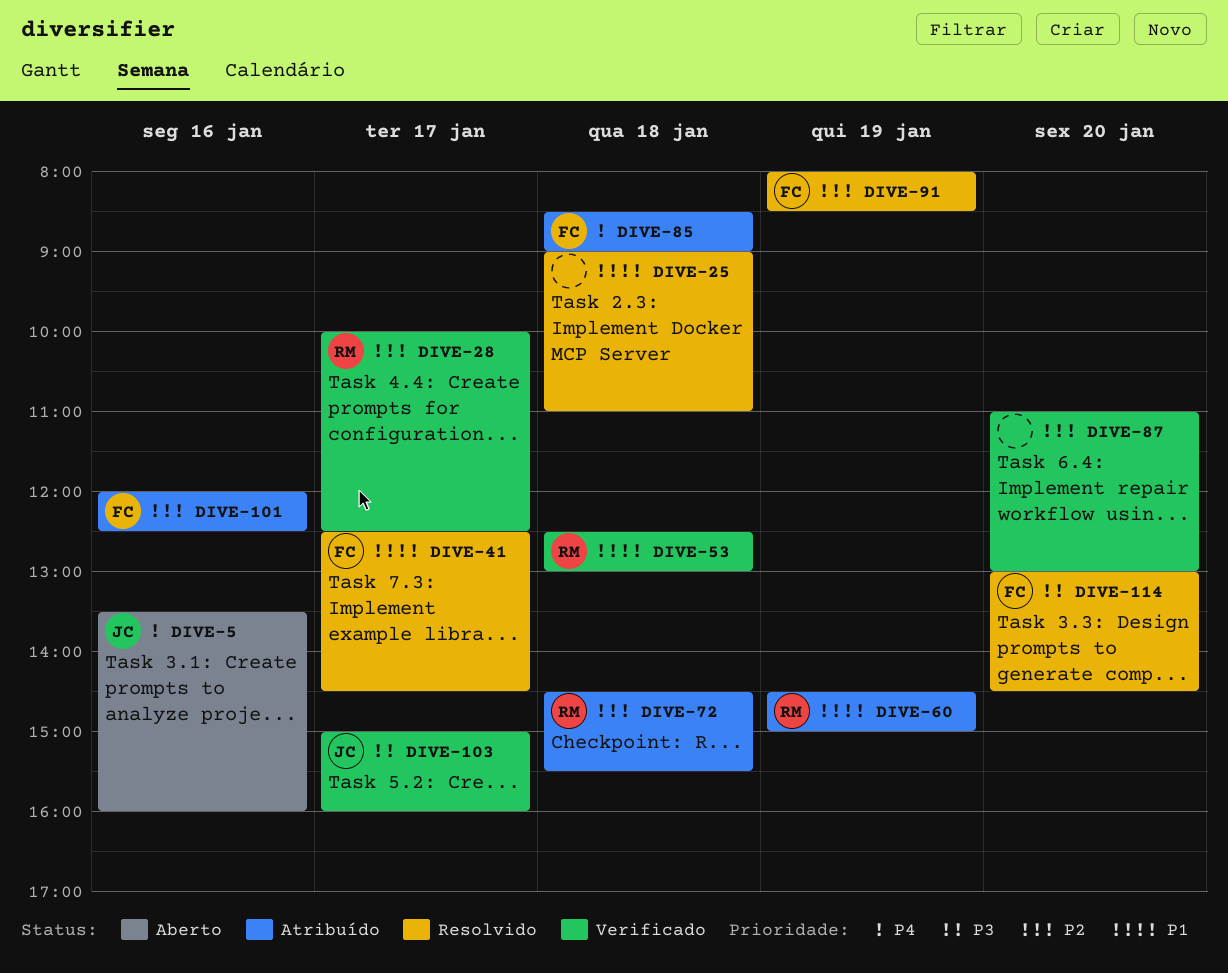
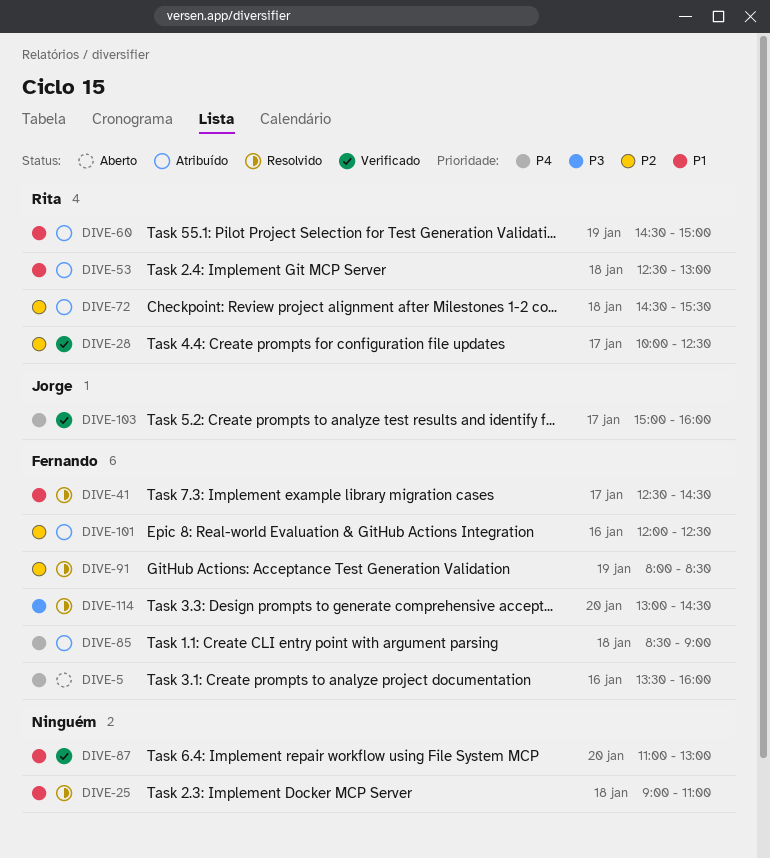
DIVE-5, owner: Jorge -> Fernando
DIVE-53, status: Verificado -> Atribuído
DIVE-87, priority: P2 -> P1
DIVE-103, priority: P3 -> P4

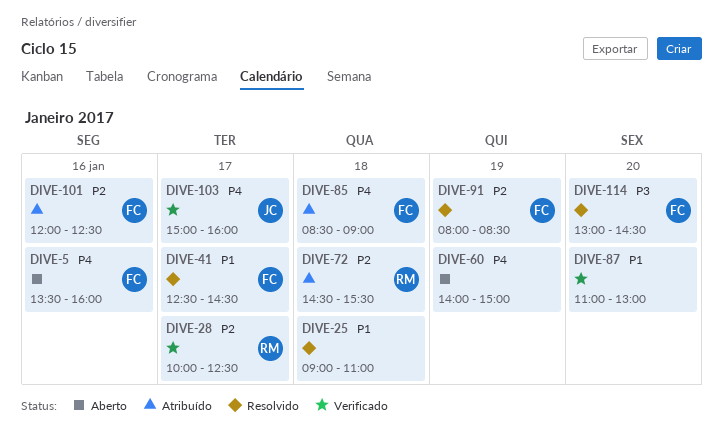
DIVE-53: present -> none
DIVE-60, status: Atribuído -> Aberto
DIVE-60, owner: Rita -> none
DIVE-60, priority: P1 -> P4
DIVE-60, begins: 14:30 -> 14:00

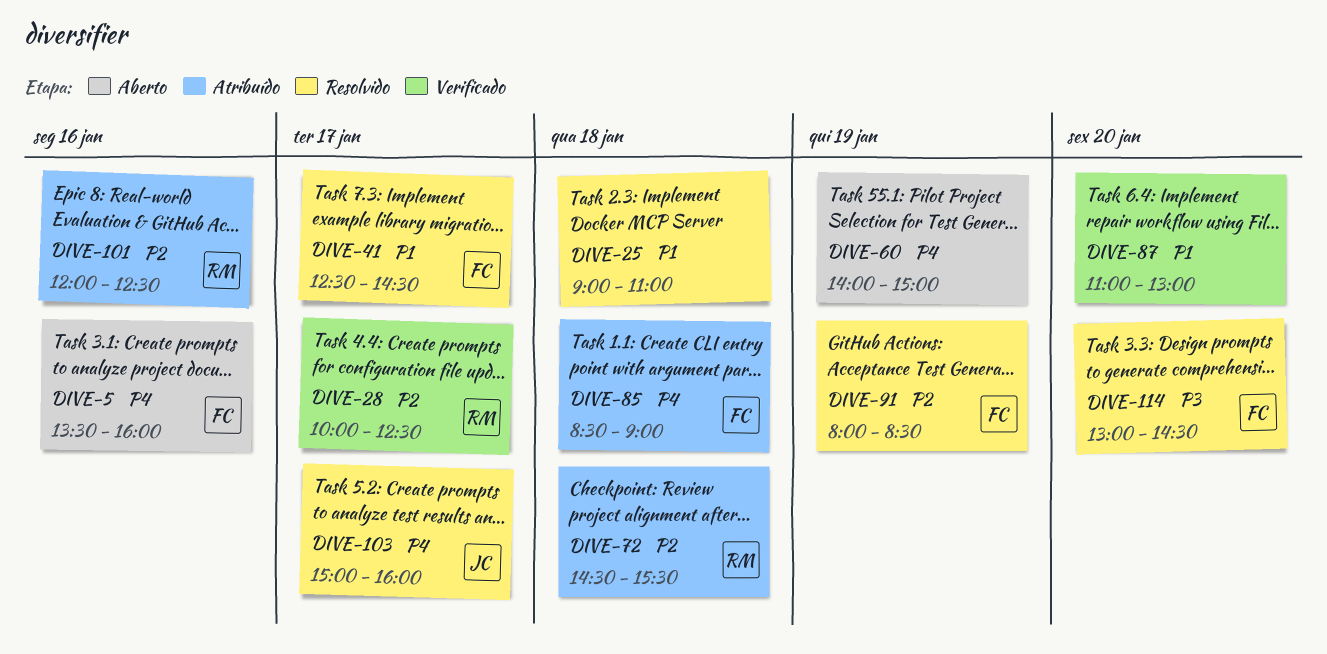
DIVE-101, owner: FC -> RM
DIVE-103, status: Verificado -> Resolvido

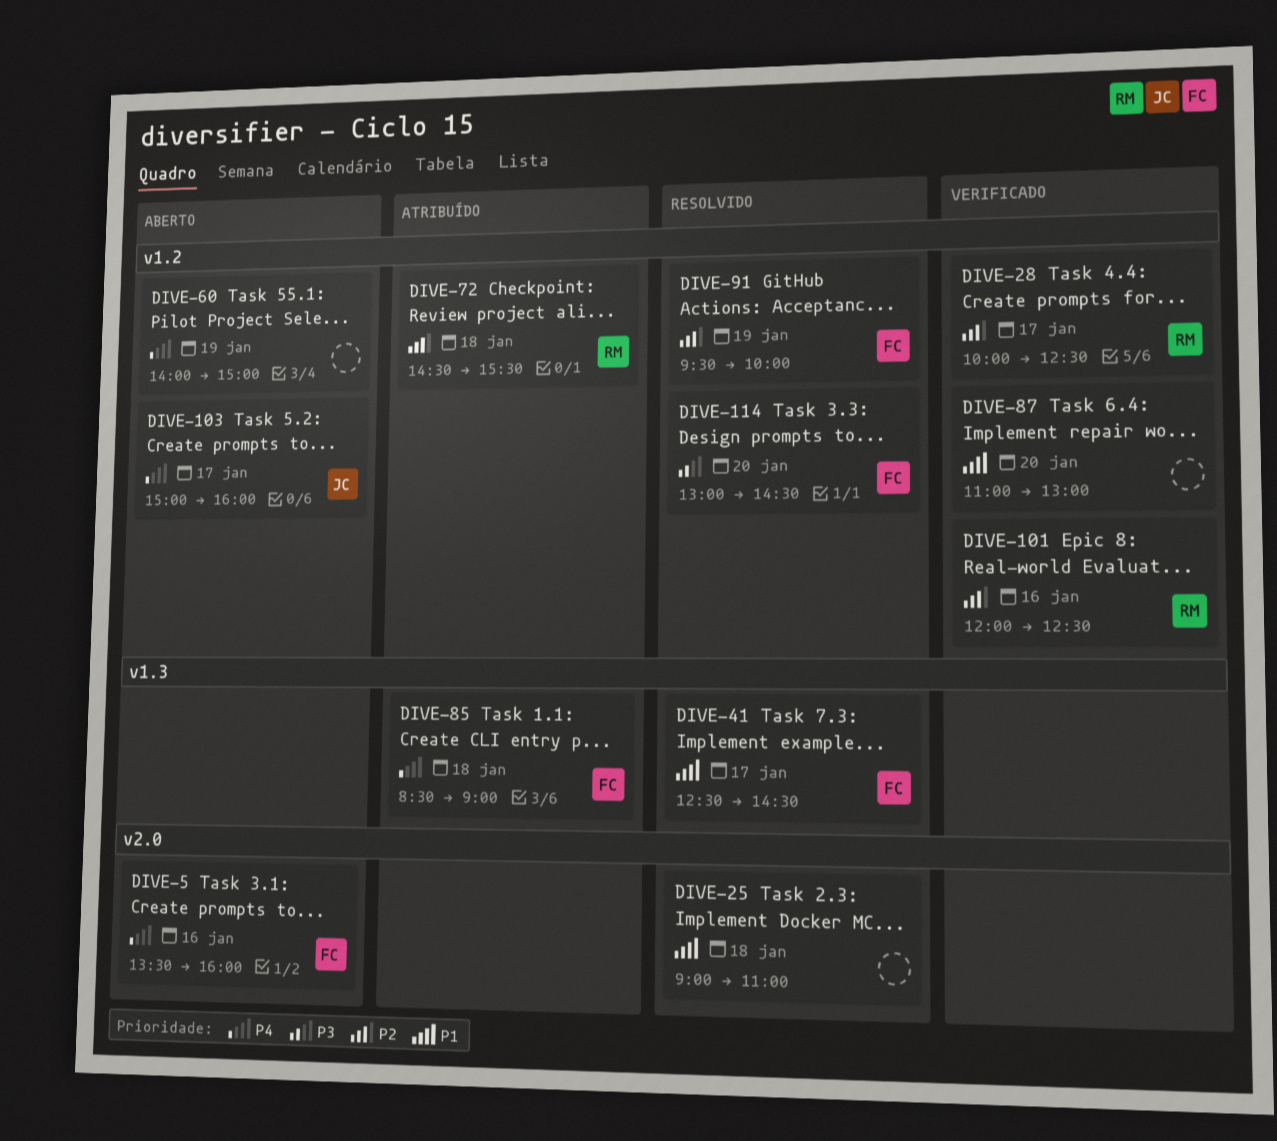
DIVE-91, begins: 08:00 -> 09:30
DIVE-91, ends: 08:30 -> 10:00
DIVE-101, status: Atribuído -> Verificado
DIVE-103, status: Resolvido -> Aberto

